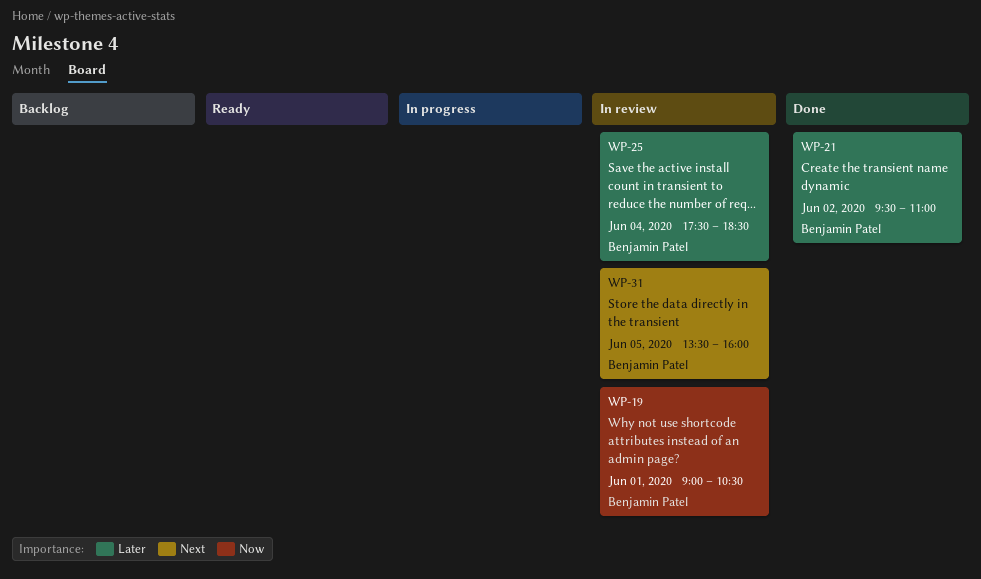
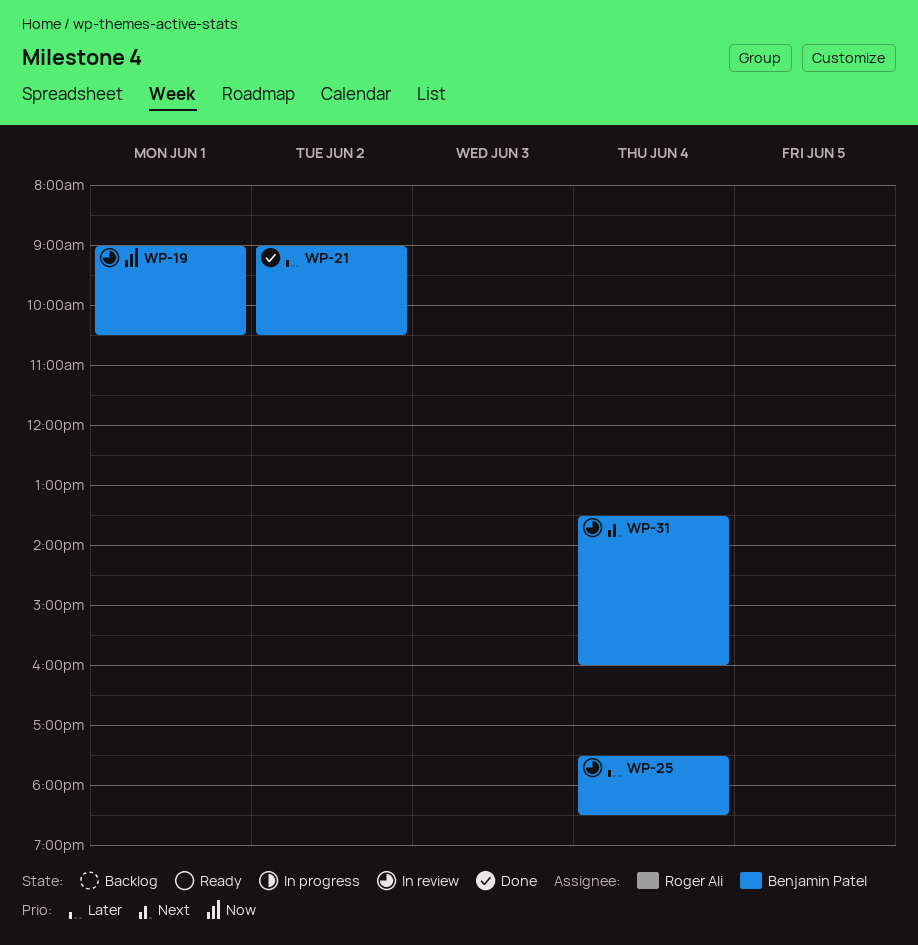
WP-21, begins: 09:30 -> 09:00
WP-21, ends: 11:00 -> 10:30
WP-31, day: Jun 5 -> Jun 4

